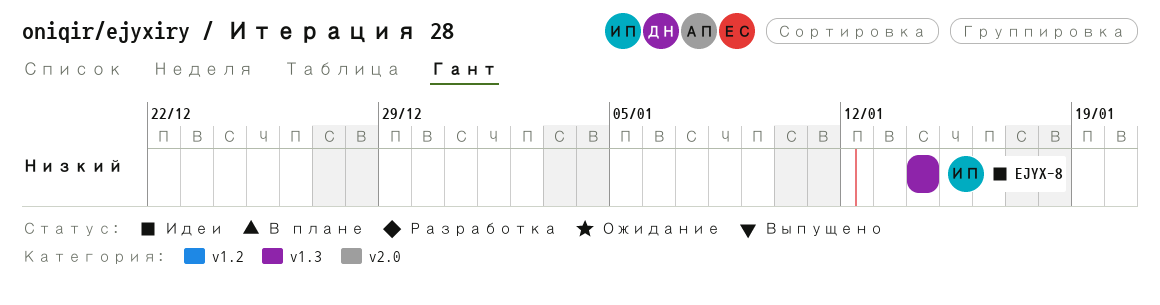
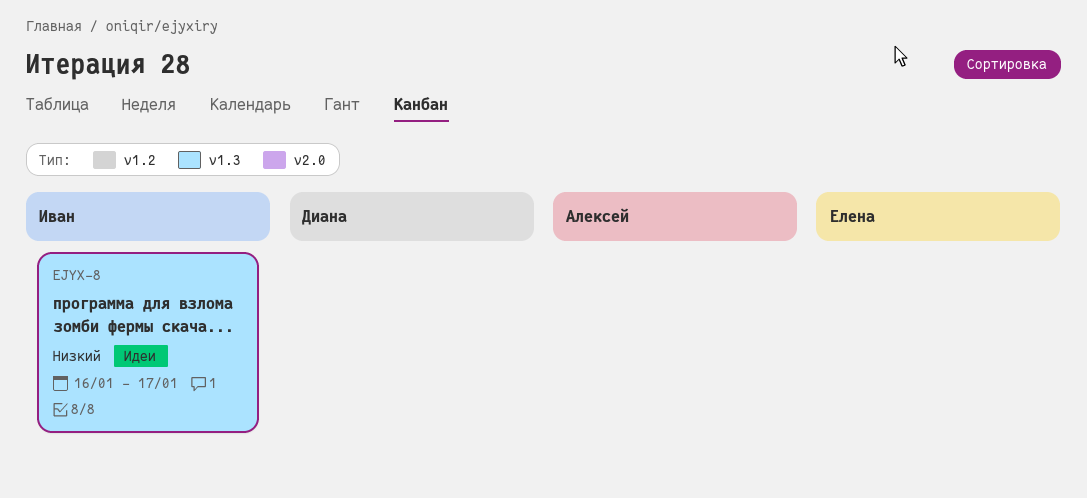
EJYX-8, start: Jan 14 -> Jan 16
EJYX-8, due: Jan 14 -> Jan 17

